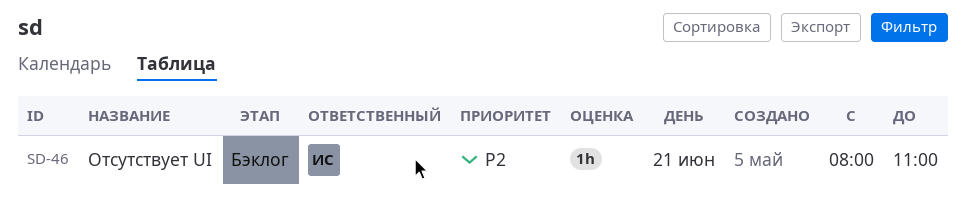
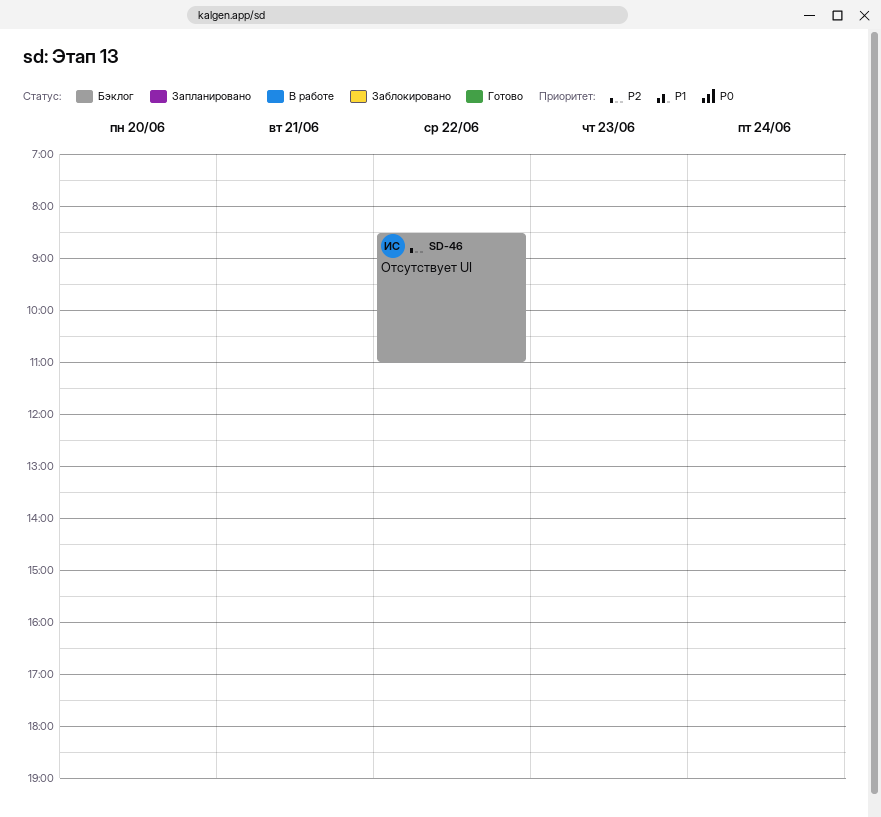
SD-46, day: Jun 21 -> Jun 22
SD-46, begins: 08:00 -> 08:30

